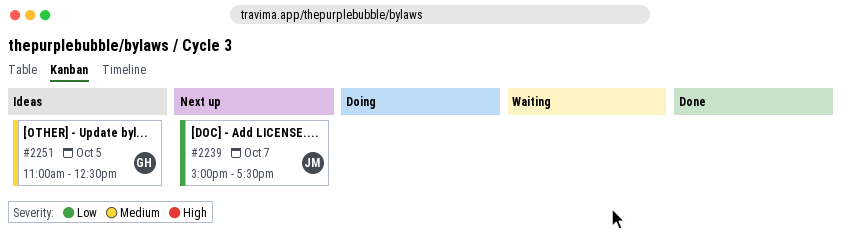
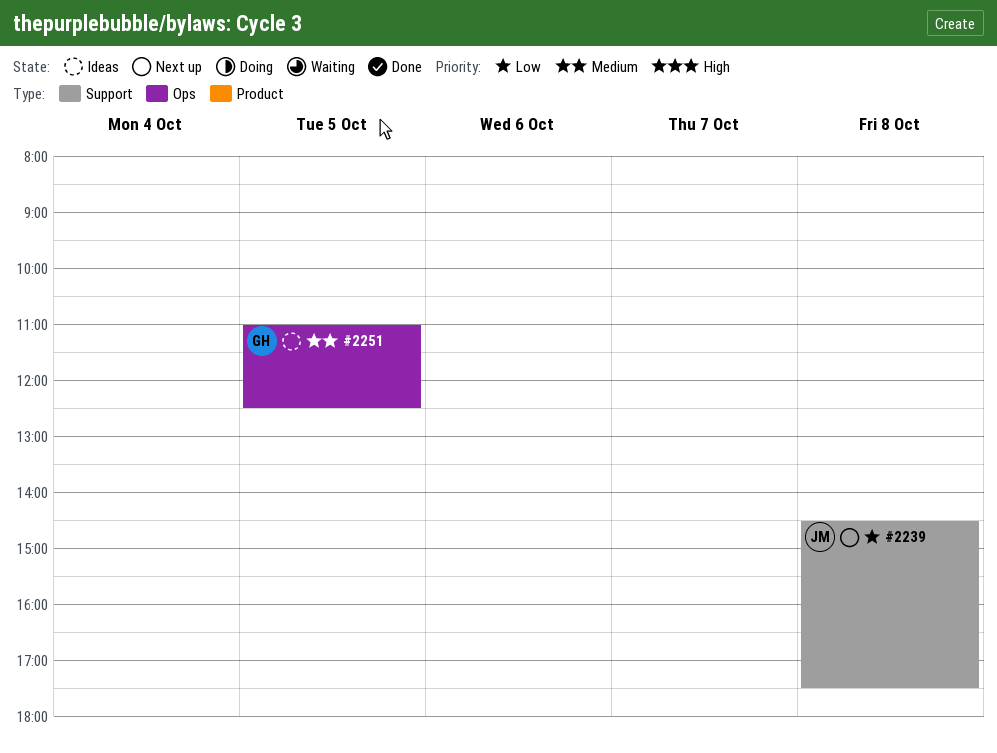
#2239, day: Oct 7 -> Oct 8
#2239, begins: 15:00 -> 14:30

